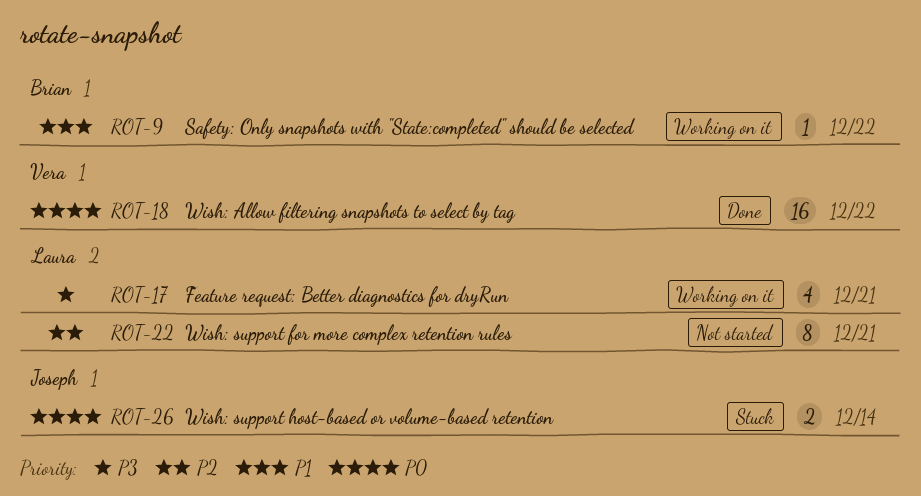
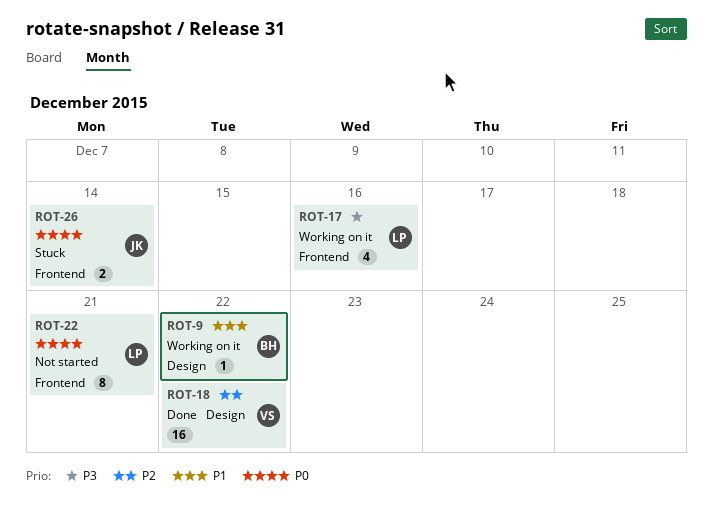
ROT-17, due: Dec 21 -> Dec 16
ROT-18, priority: P0 -> P2
ROT-22, priority: P2 -> P0

